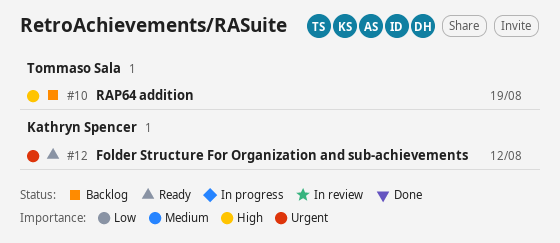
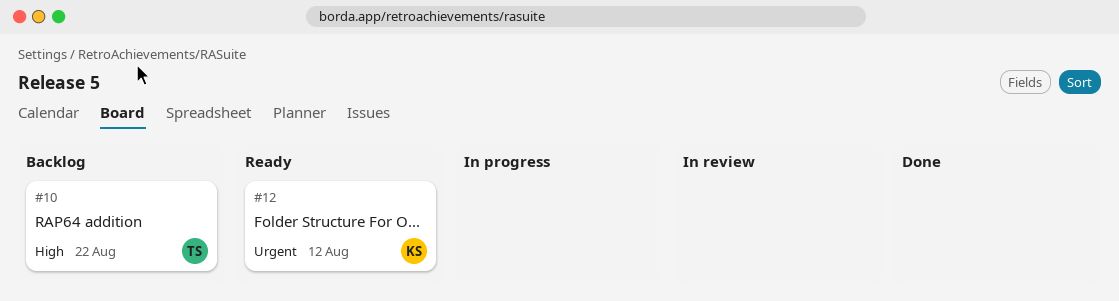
#10, due: Aug 19 -> Aug 22

